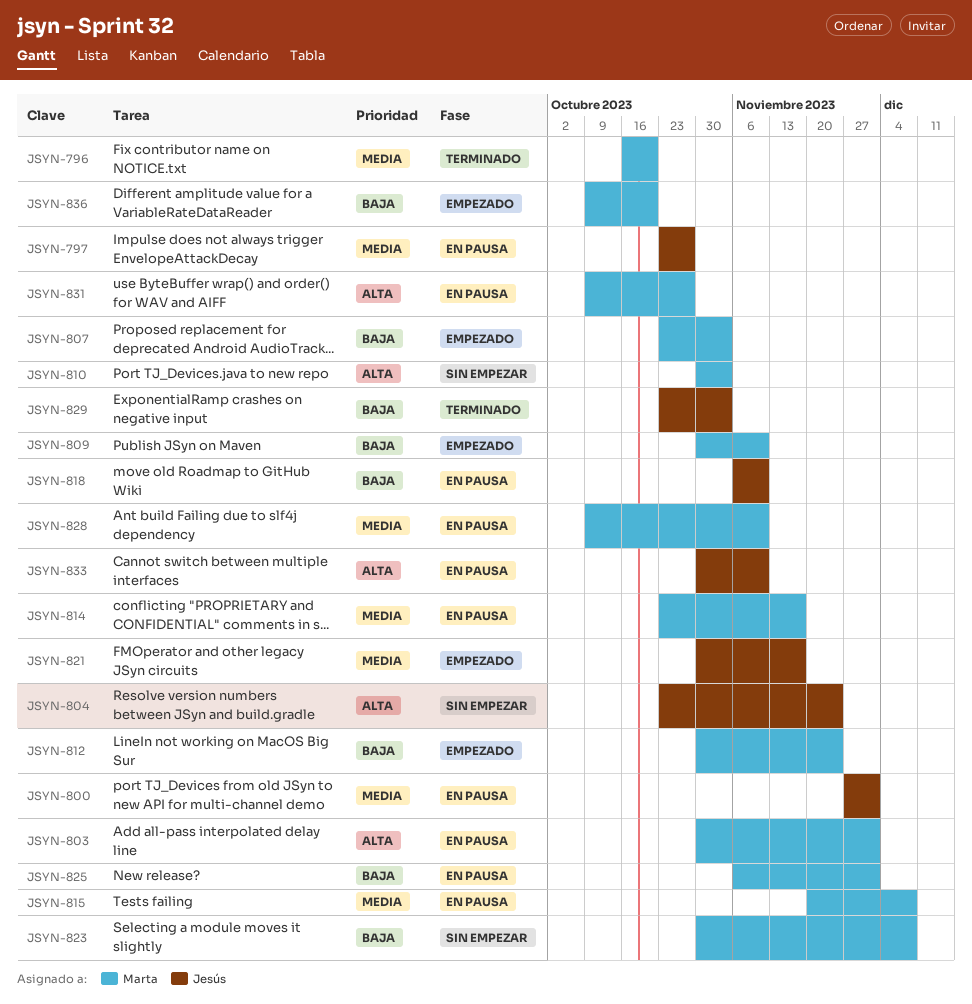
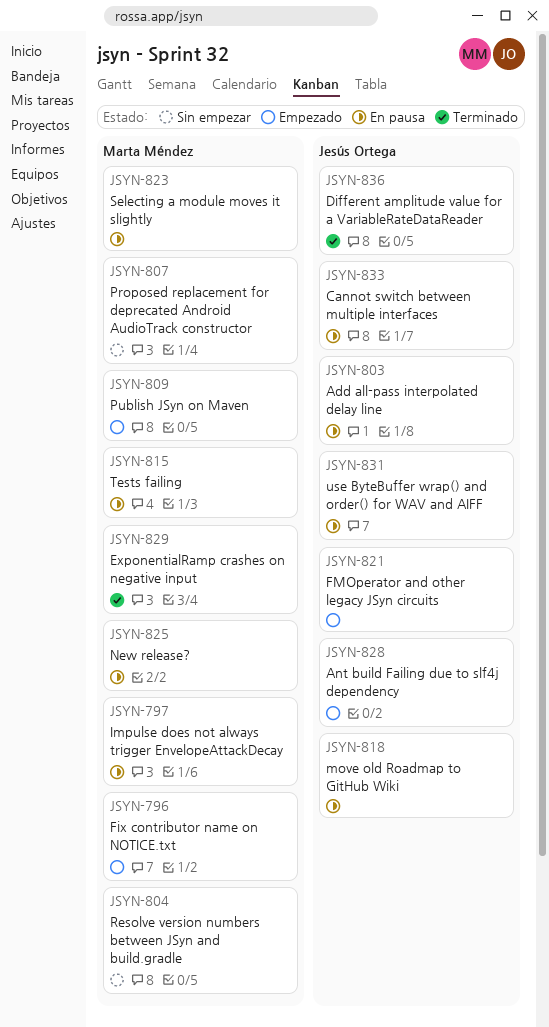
JSYN-796, status: Terminado -> Empezado
JSYN-797, owner: Jesús Ortega -> Marta Méndez
JSYN-800: present -> none
JSYN-803, owner: Marta Méndez -> Jesús Ortega
JSYN-804, owner: Jesús Ortega -> Marta Méndez
JSYN-807, status: Empezado -> Sin empezar
JSYN-810: present -> none
JSYN-812: present -> none
JSYN-814: present -> none
JSYN-823, status: Sin empezar -> En pausa
JSYN-828, status: En pausa -> Empezado
JSYN-828, owner: Marta Méndez -> Jesús Ortega
JSYN-829, owner: Jesús Ortega -> Marta Méndez
JSYN-831, owner: Marta Méndez -> Jesús Ortega
JSYN-836, status: Empezado -> Terminado
JSYN-836, owner: Marta Méndez -> Jesús Ortega

